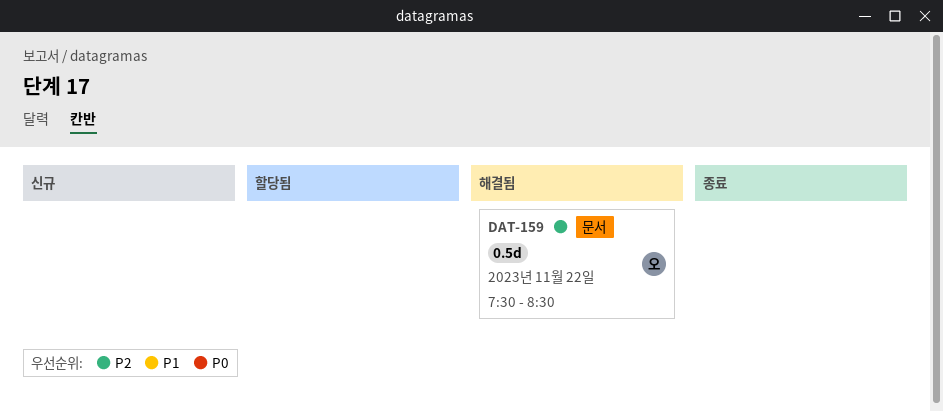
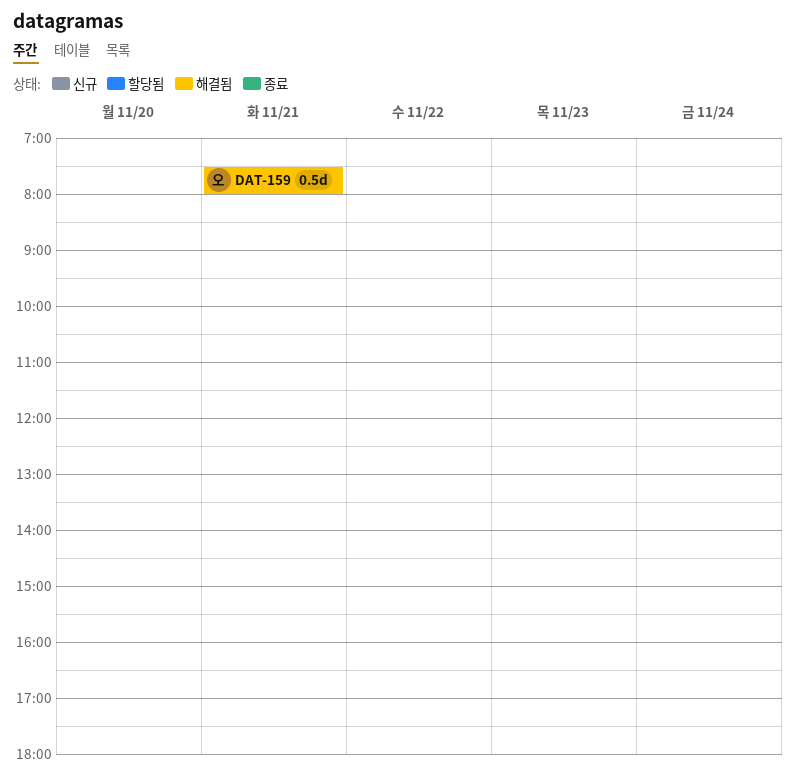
DAT-159, day: Nov 22 -> Nov 21
DAT-159, ends: 08:30 -> 08:00

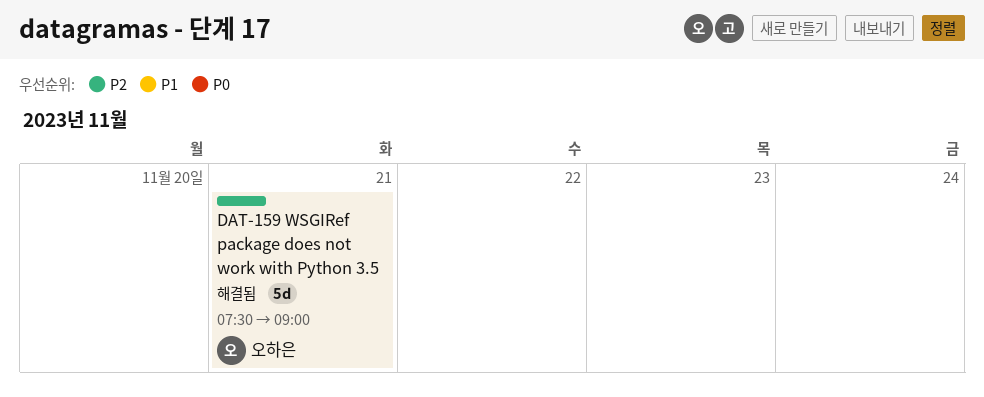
DAT-159, estimate: 0.5d -> 5d
DAT-159, ends: 08:00 -> 09:00

